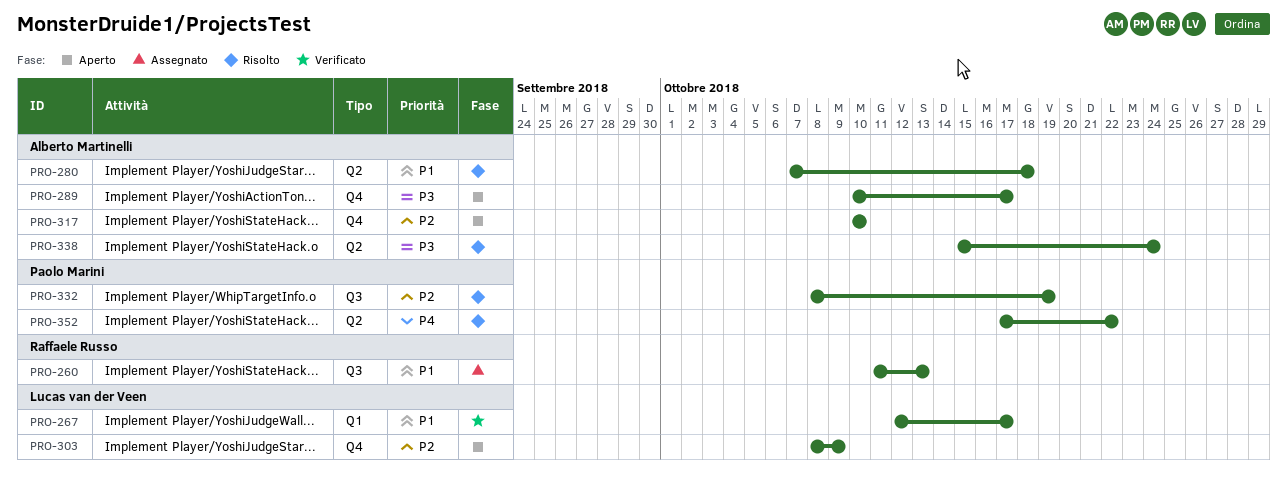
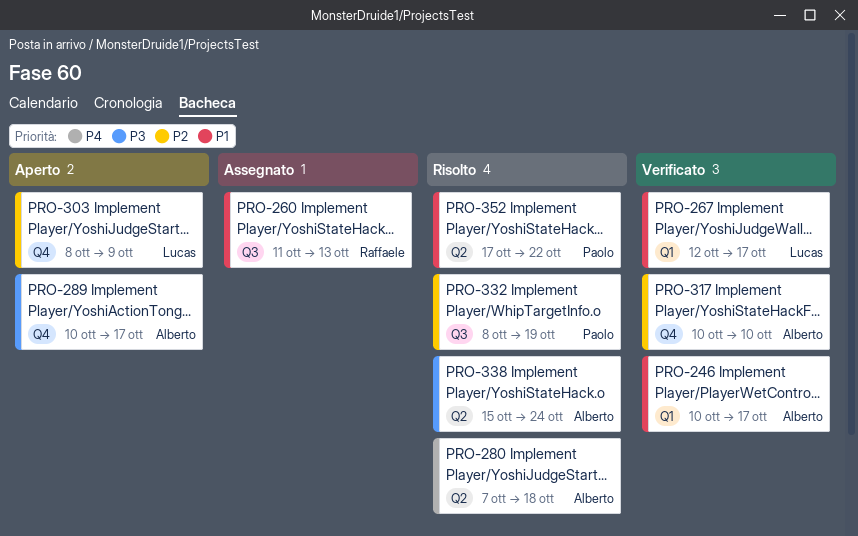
PRO-246: none -> present
PRO-280, priority: P1 -> P4
PRO-317, status: Aperto -> Verificato
PRO-352, priority: P4 -> P1

